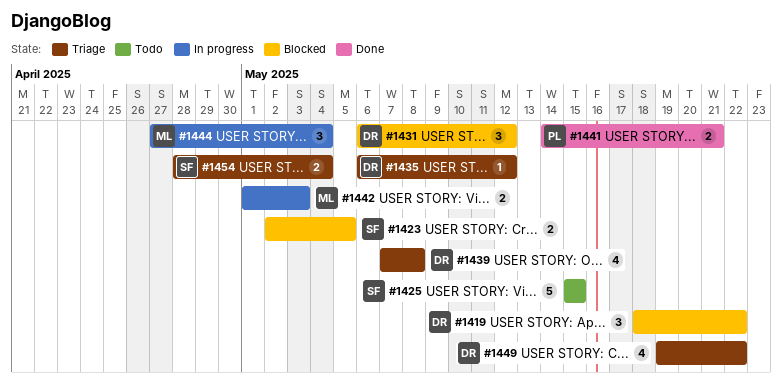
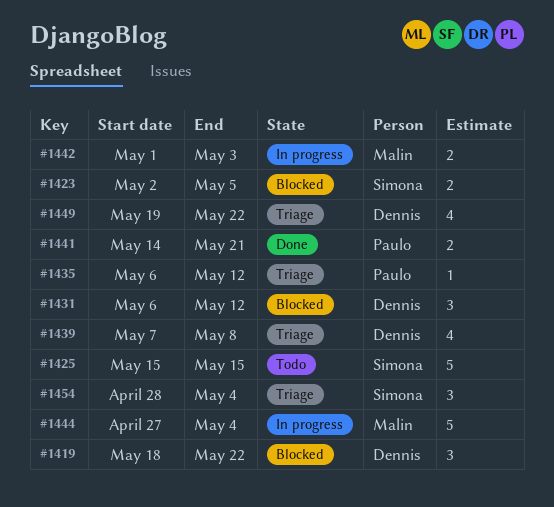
#1435, owner: Dennis -> Paulo
#1444, estimate: 3 -> 5
#1454, estimate: 2 -> 3

